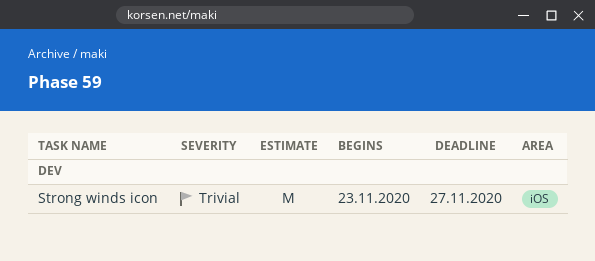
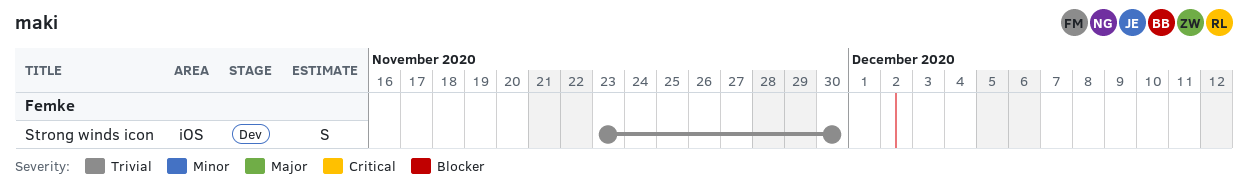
Strong winds icon, estimate: M -> S
Strong winds icon, due: Nov 27 -> Nov 30

